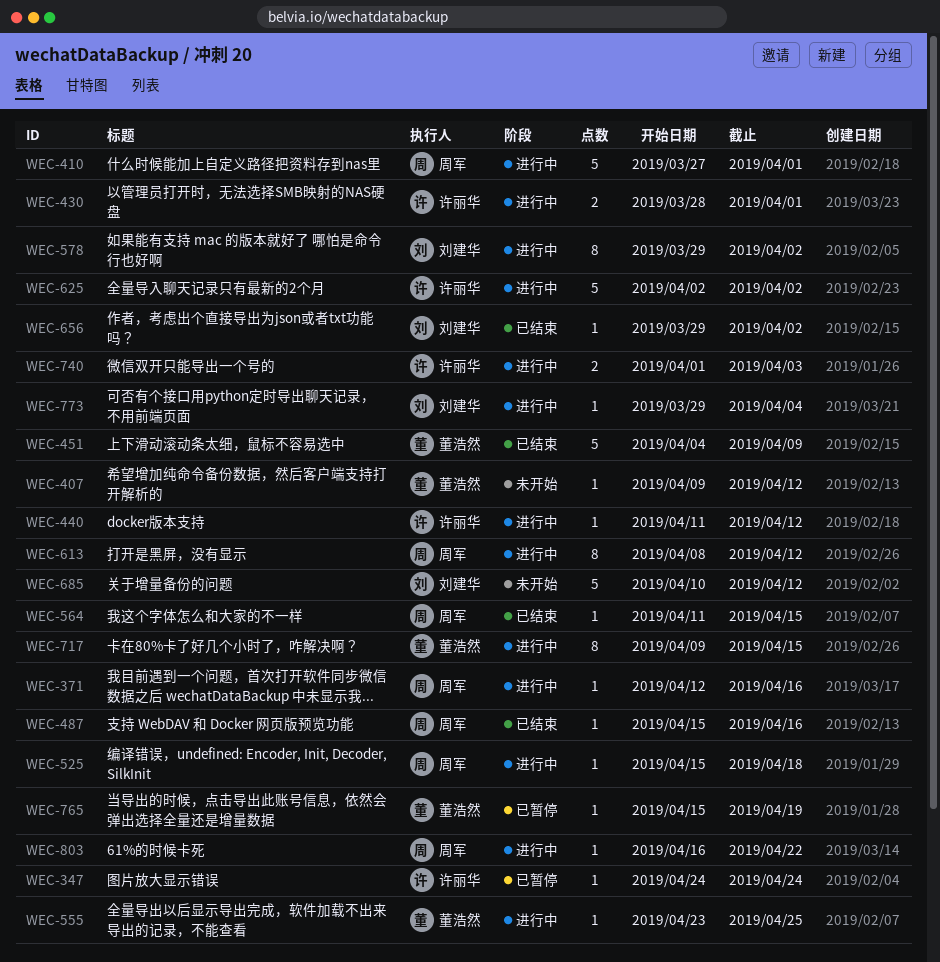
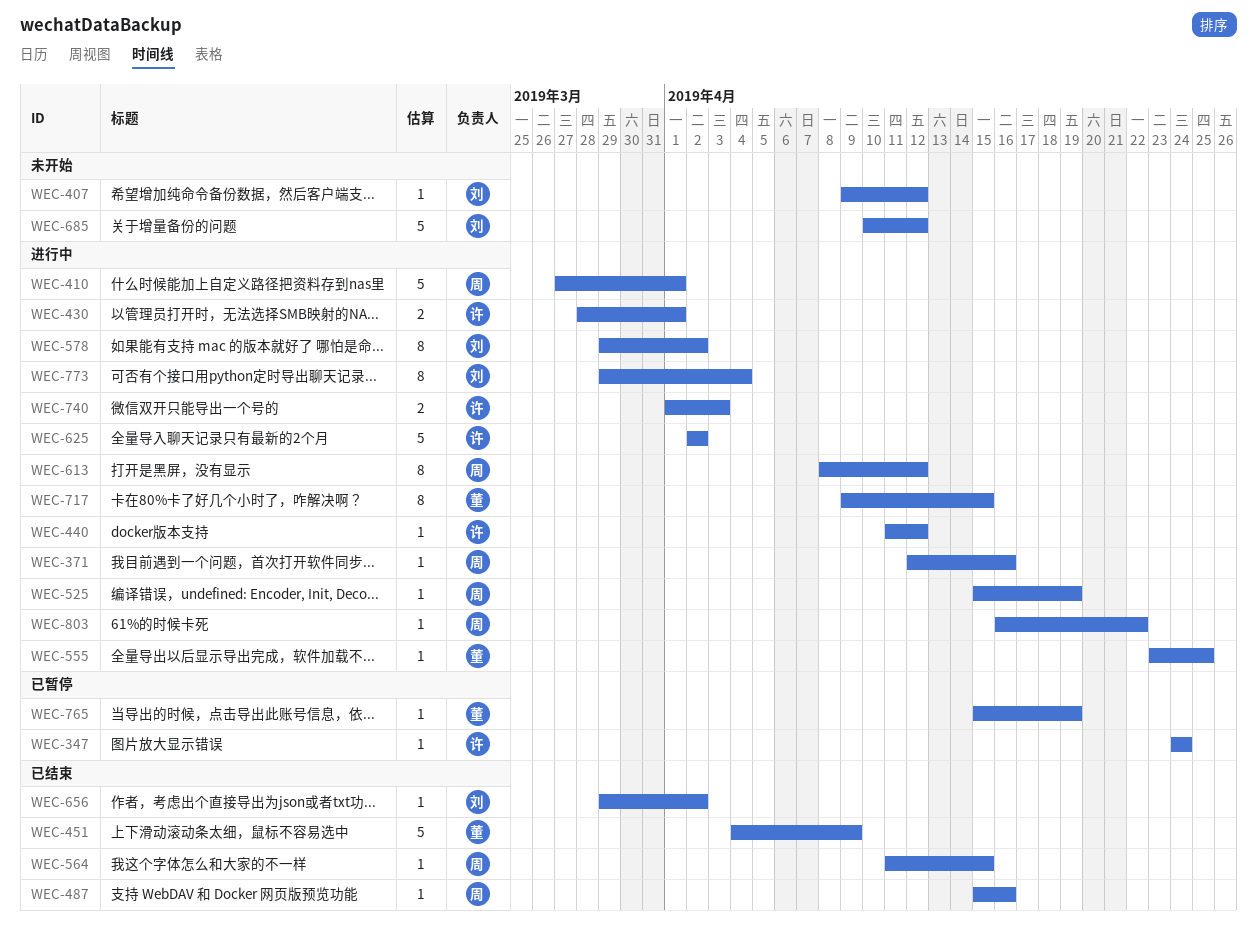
WEC-407, owner: 董浩然 -> 刘建华
WEC-525, due: Apr 18 -> Apr 19
WEC-773, estimate: 1 -> 8

